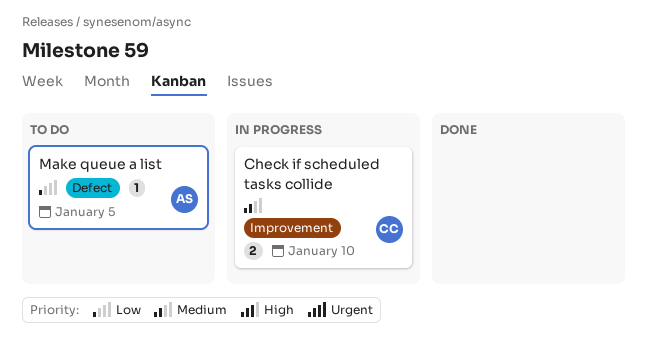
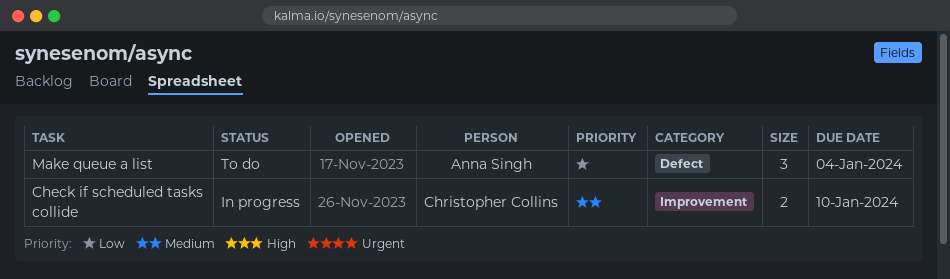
Make queue a list, estimate: 1 -> 3
Make queue a list, due: Jan 5 -> Jan 4

